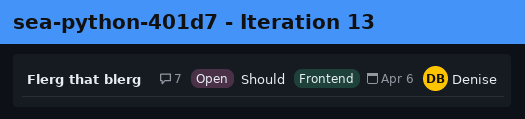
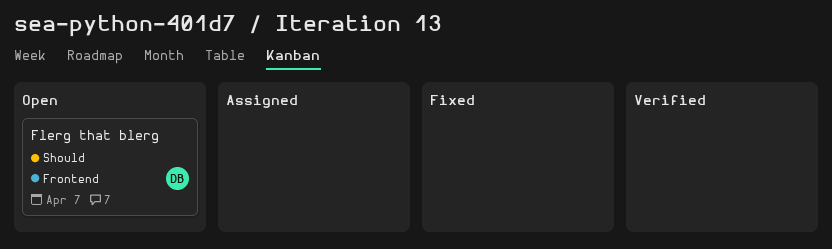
Flerg that blerg, due: Apr 6 -> Apr 7

